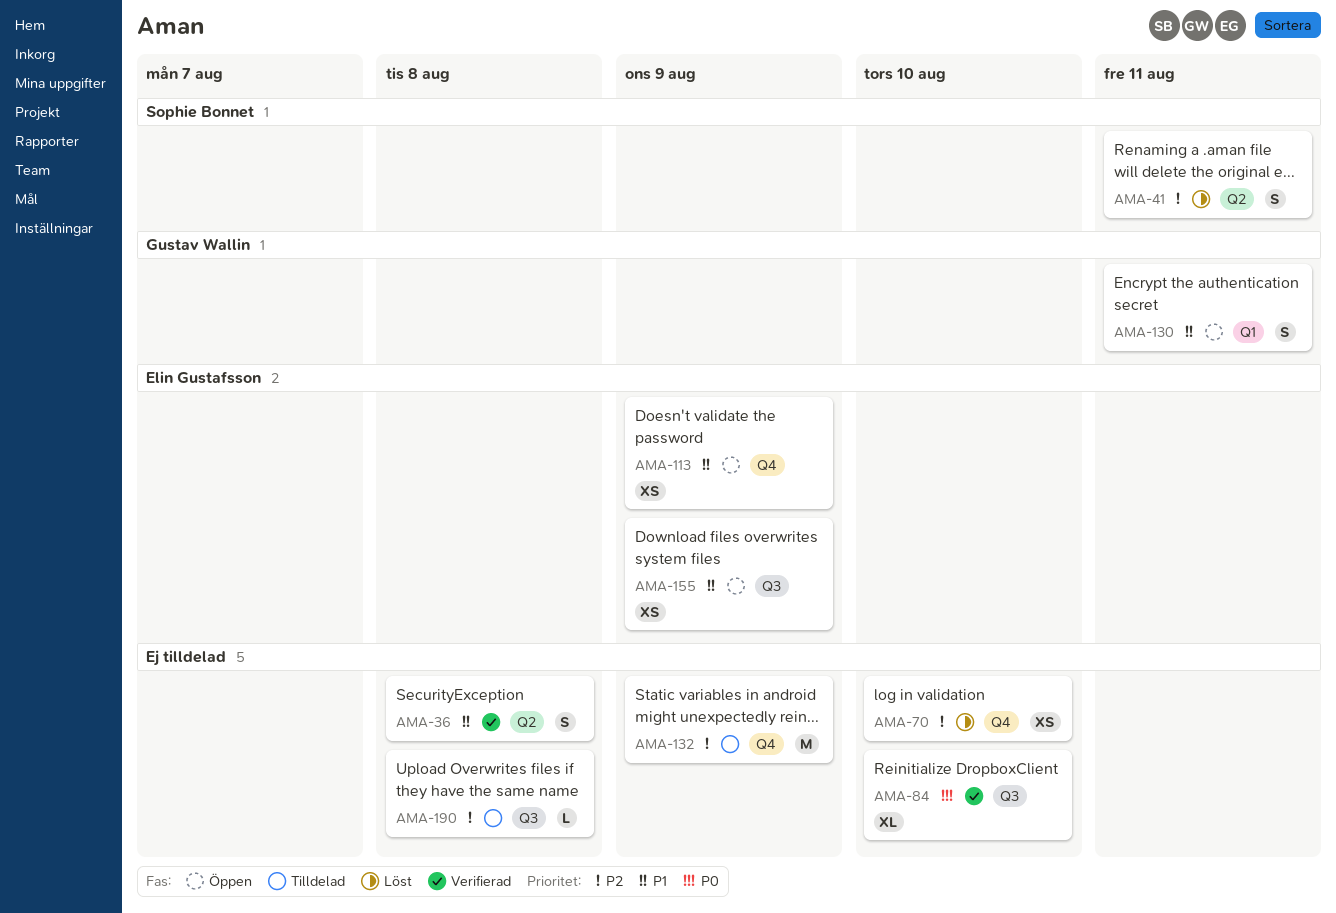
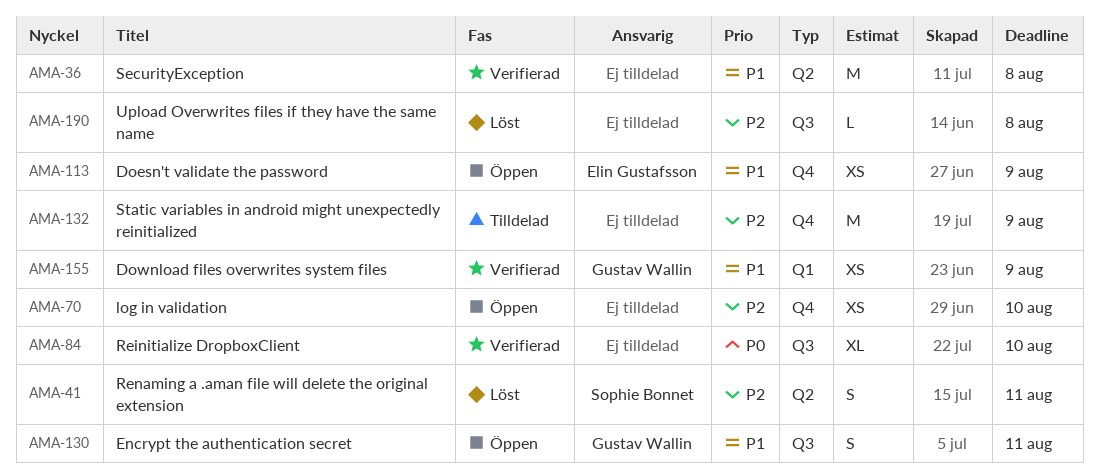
AMA-36, estimate: S -> M
AMA-70, status: Löst -> Öppen
AMA-130, label: Q1 -> Q3
AMA-155, status: Öppen -> Verifierad
AMA-155, owner: Elin Gustafsson -> Gustav Wallin
AMA-155, label: Q3 -> Q1
AMA-190, status: Tilldelad -> Löst

